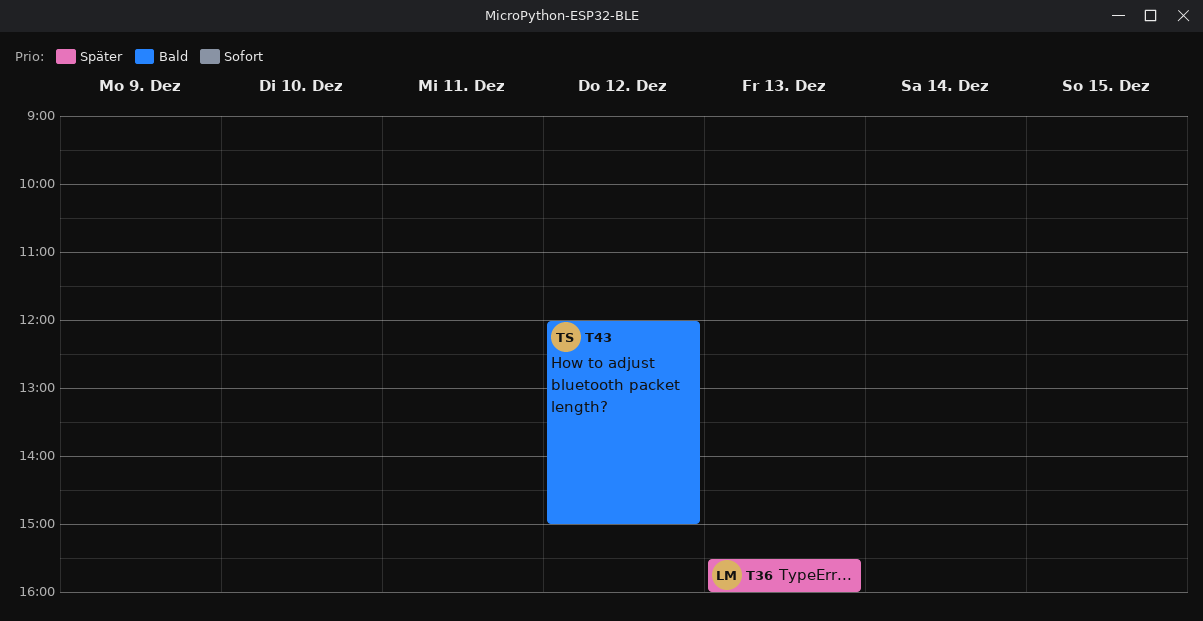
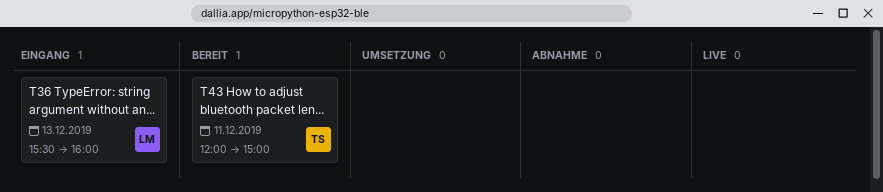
T43, day: Dec 12 -> Dec 11

